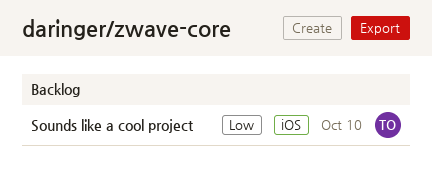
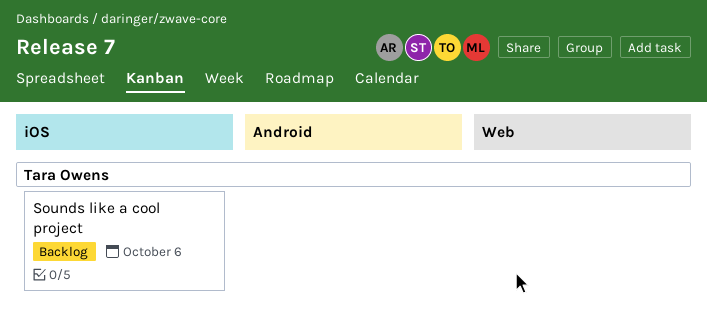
Sounds like a cool project, due: Oct 10 -> Oct 6

